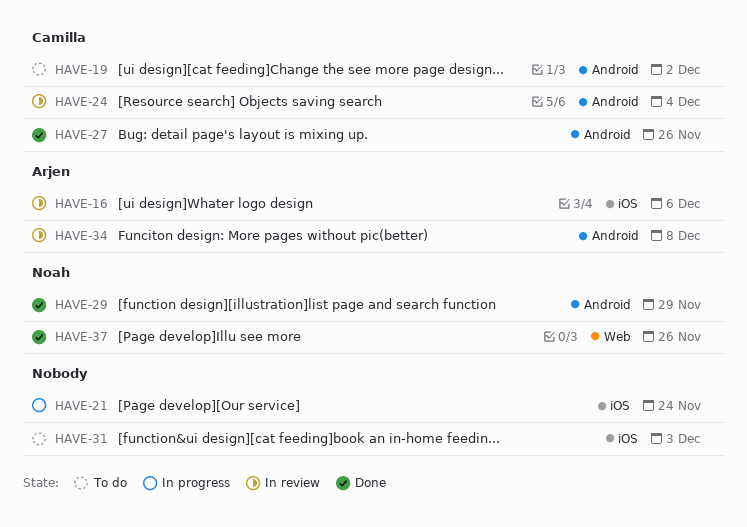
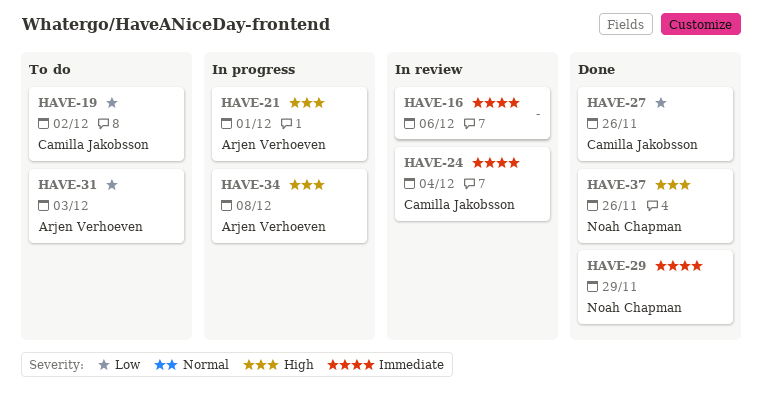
HAVE-16, owner: Arjen Verhoeven -> none
HAVE-21, owner: none -> Arjen Verhoeven
HAVE-21, due: Nov 24 -> Dec 1
HAVE-31, owner: none -> Arjen Verhoeven
HAVE-34, status: In review -> In progress

